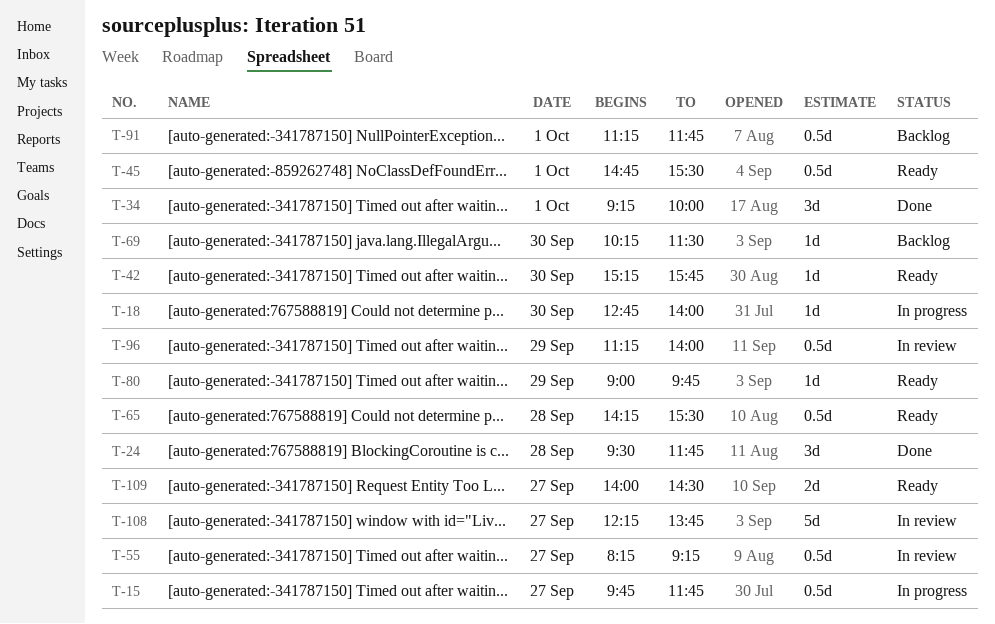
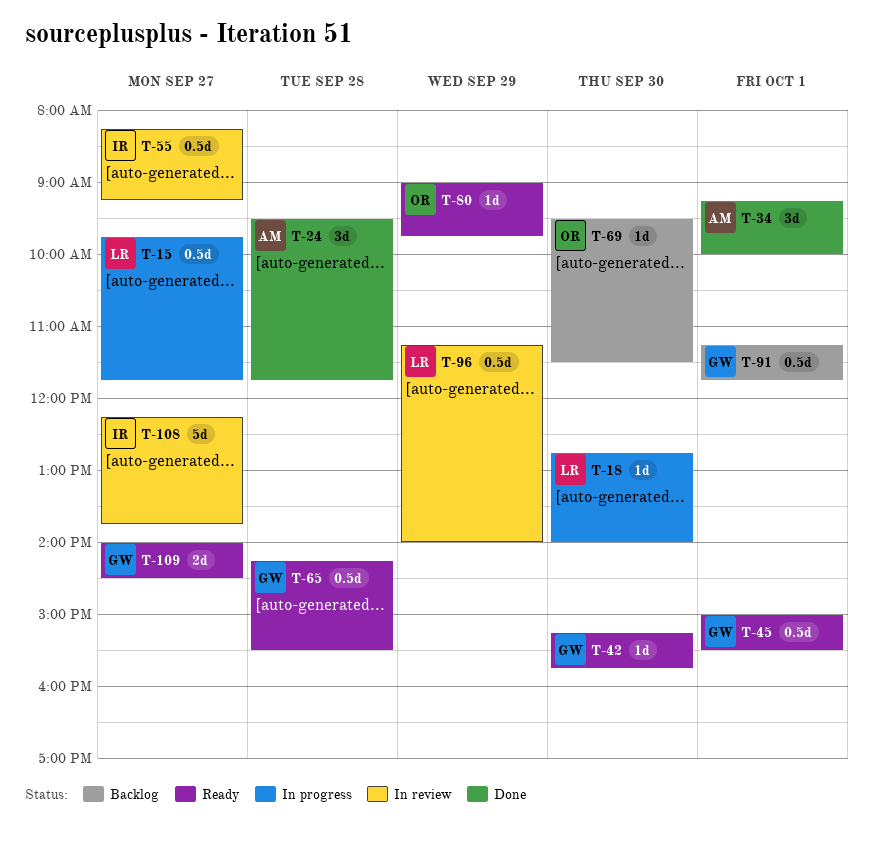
T-45, begins: 14:45 -> 15:00
T-69, begins: 10:15 -> 09:30

